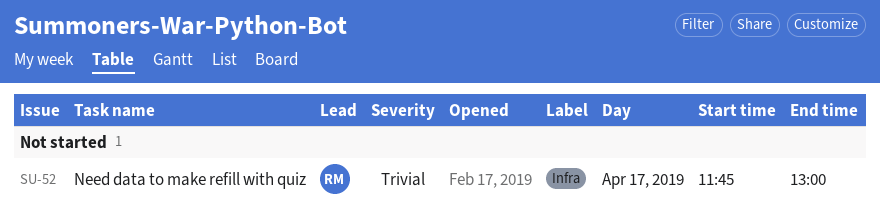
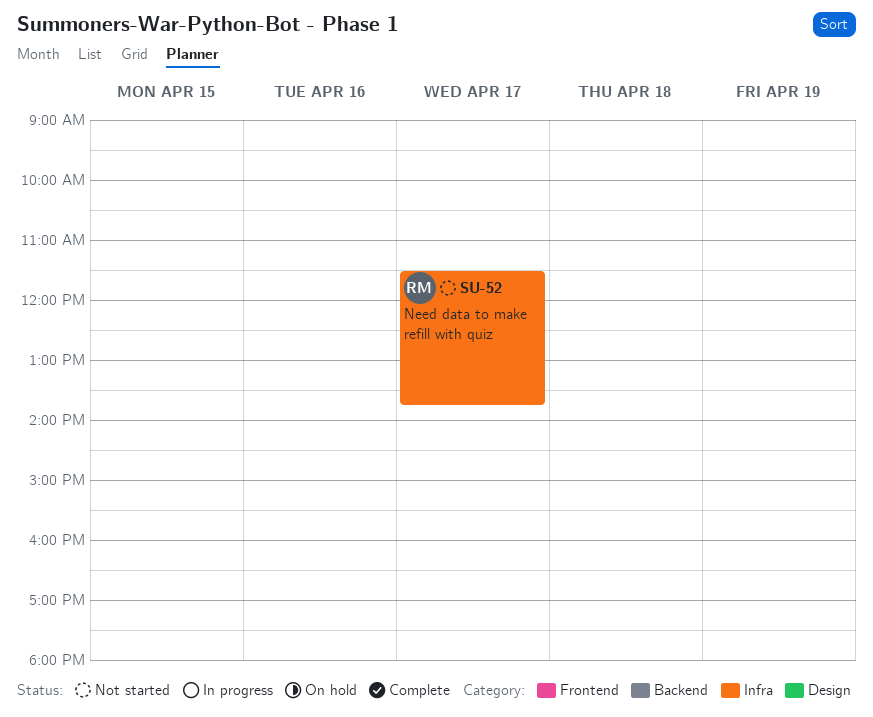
SU-52, begins: 11:45 -> 11:30
SU-52, ends: 13:00 -> 13:45

